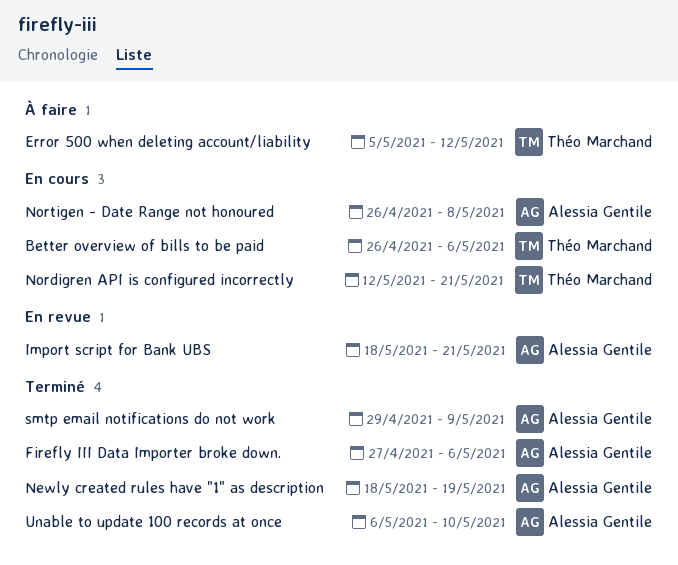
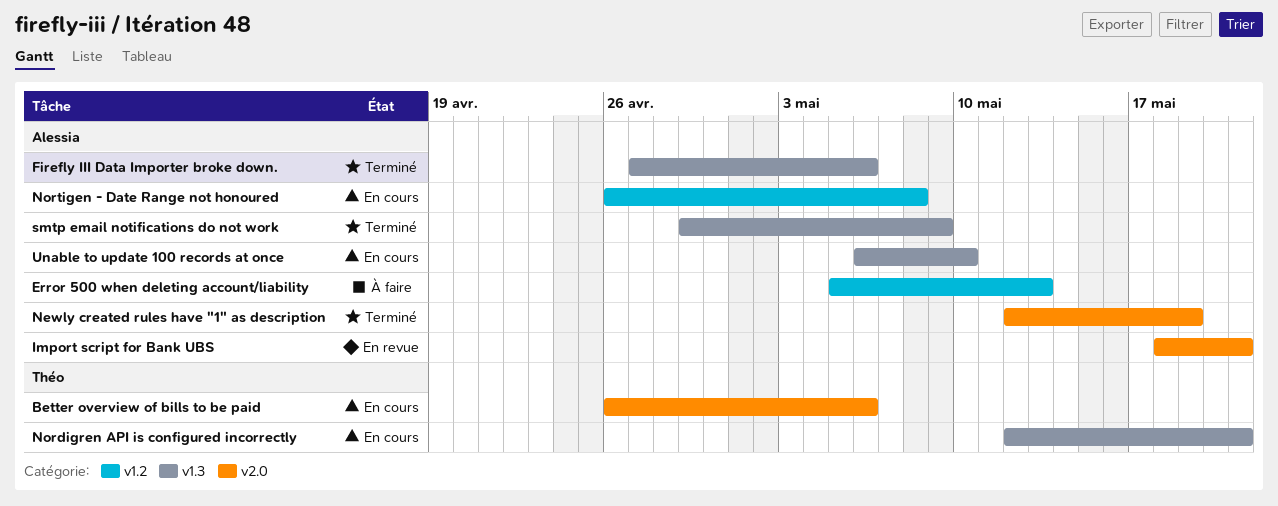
Error 500 when deleting account/liability, owner: Théo Marchand -> Alessia Gentile
Error 500 when deleting account/liability, due: May 12 -> May 13
Newly created rules have "1" as description, start: May 18 -> May 12
Unable to update 100 records at once, status: Terminé -> En cours

